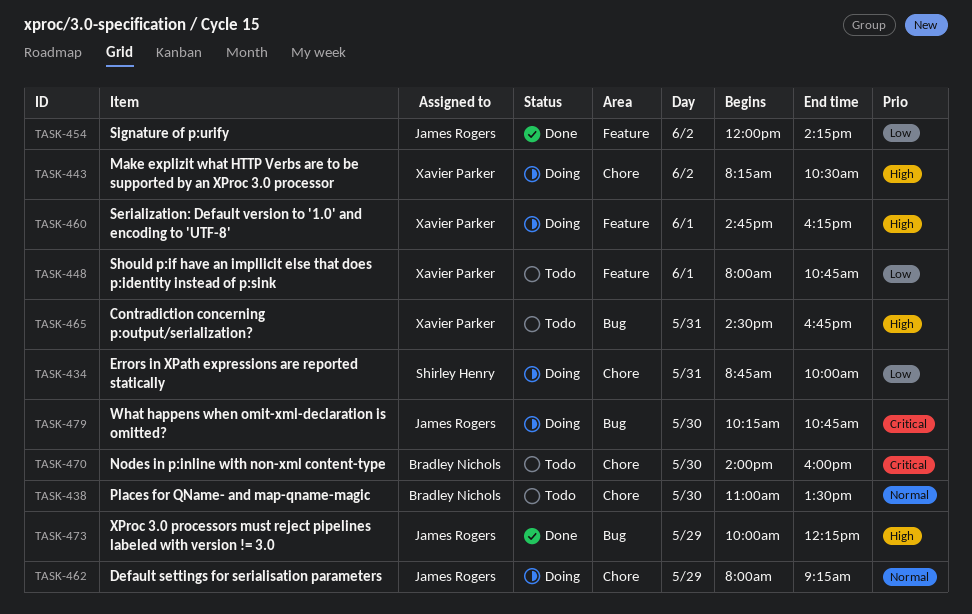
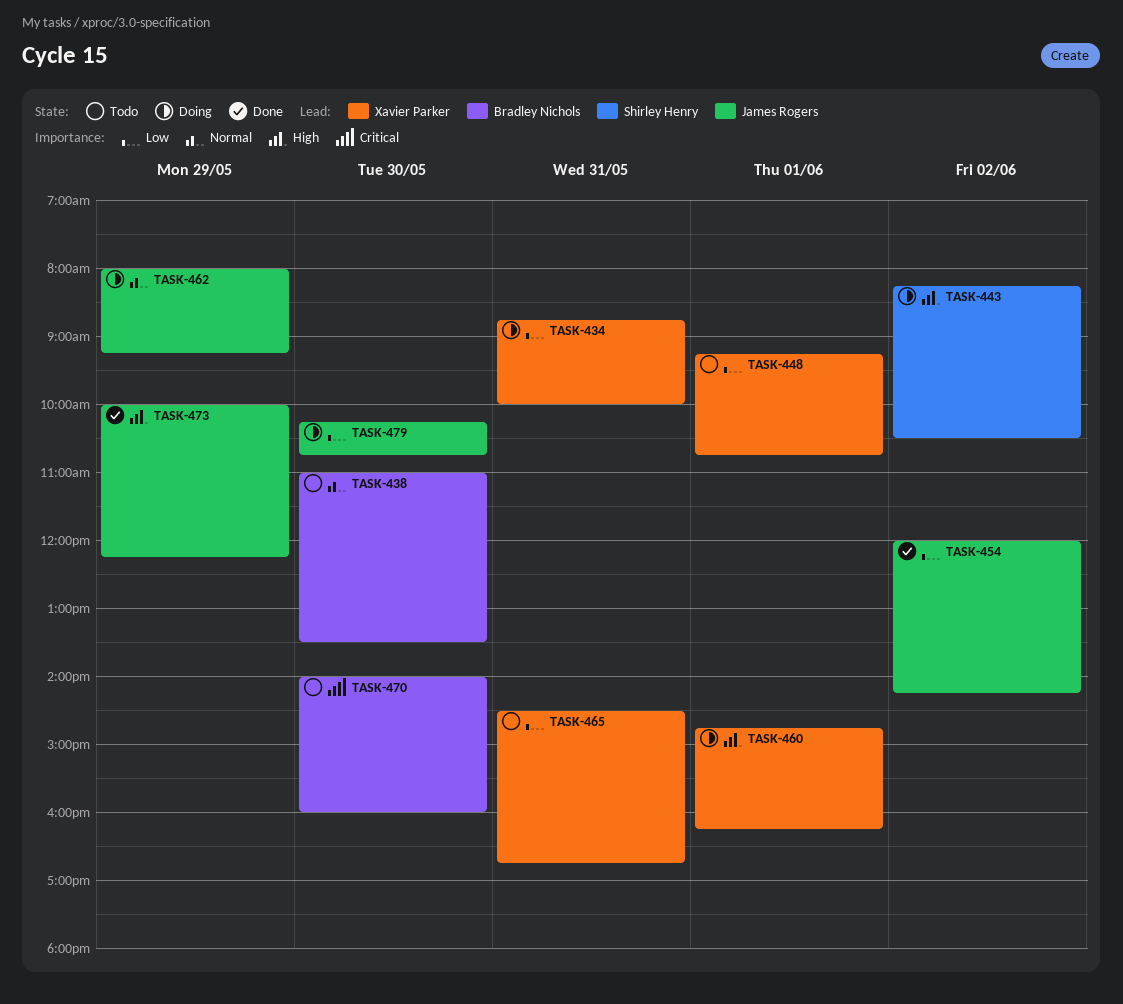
TASK-434, owner: Shirley Henry -> Xavier Parker
TASK-443, owner: Xavier Parker -> Shirley Henry
TASK-448, begins: 08:00 -> 09:15
TASK-465, priority: High -> Low
TASK-479, priority: Critical -> Low

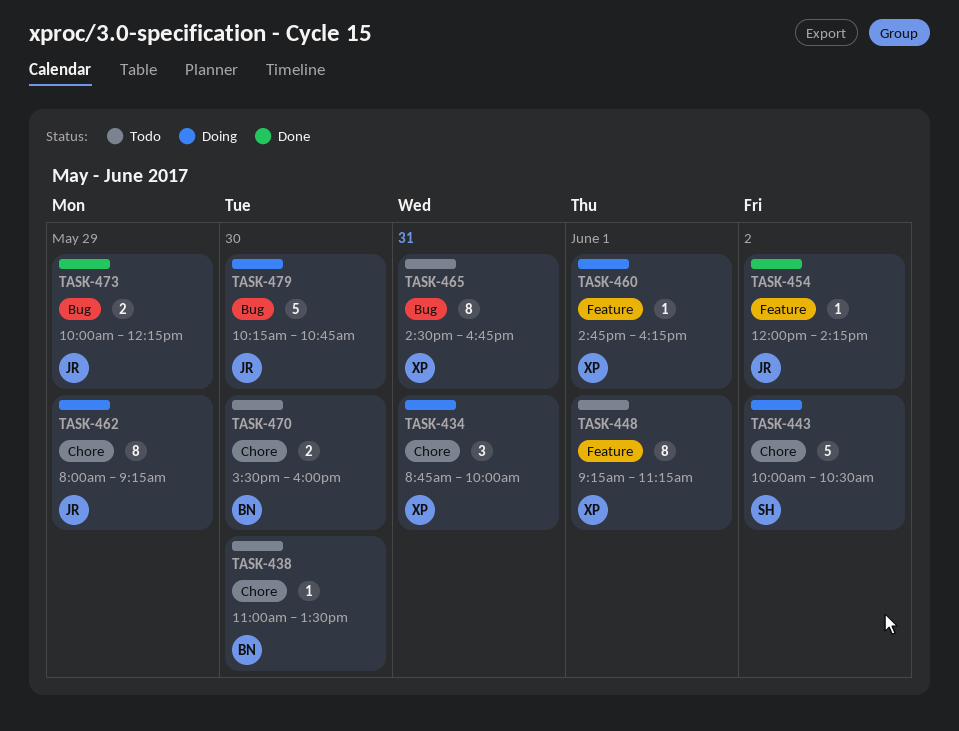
TASK-443, begins: 08:15 -> 10:00
TASK-448, ends: 10:45 -> 11:15
TASK-470, begins: 14:00 -> 15:30

